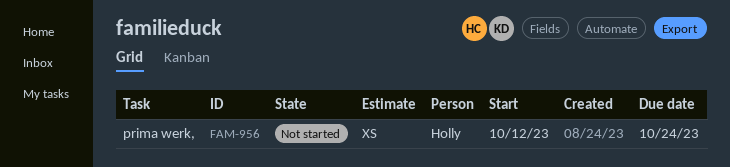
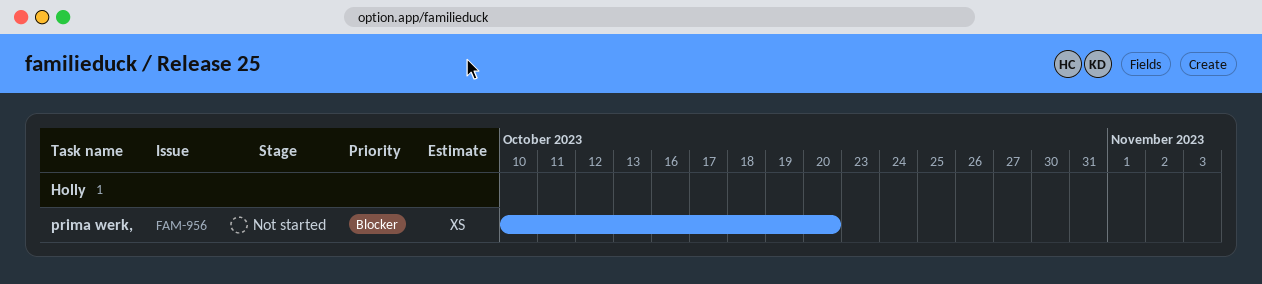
FAM-956, start: Oct 12 -> Oct 10
FAM-956, due: Oct 24 -> Oct 20

